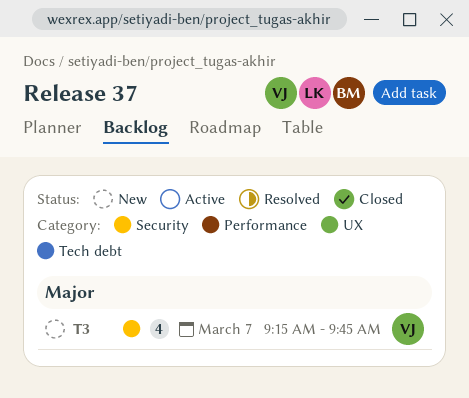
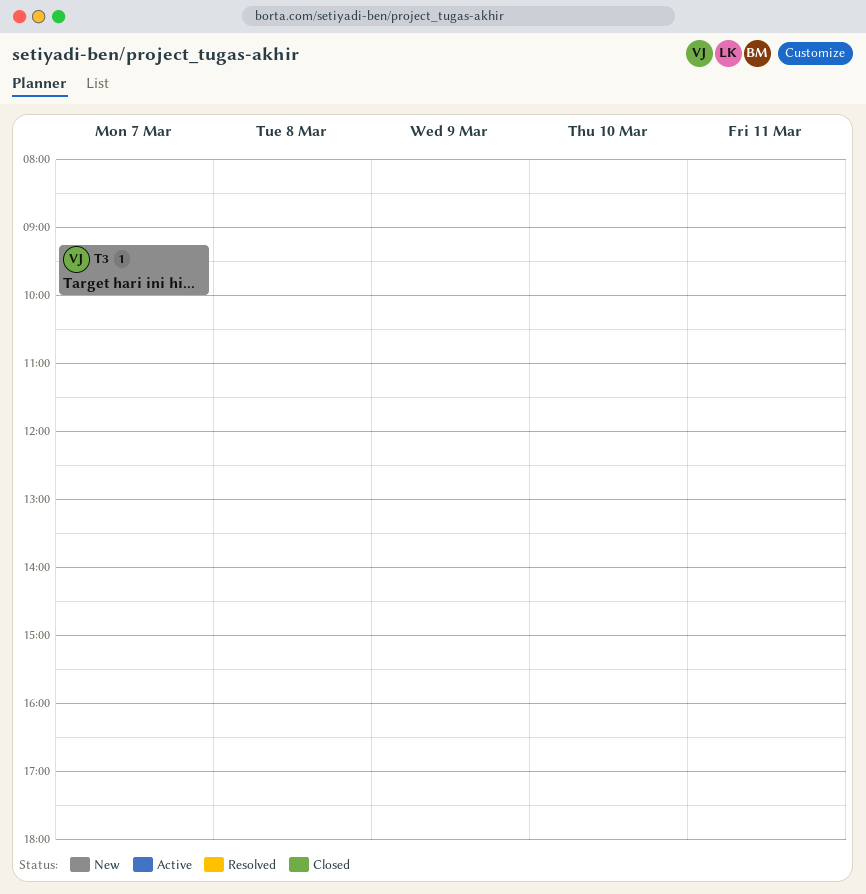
T3, estimate: 4 -> 1
T3, ends: 09:45 -> 10:00

